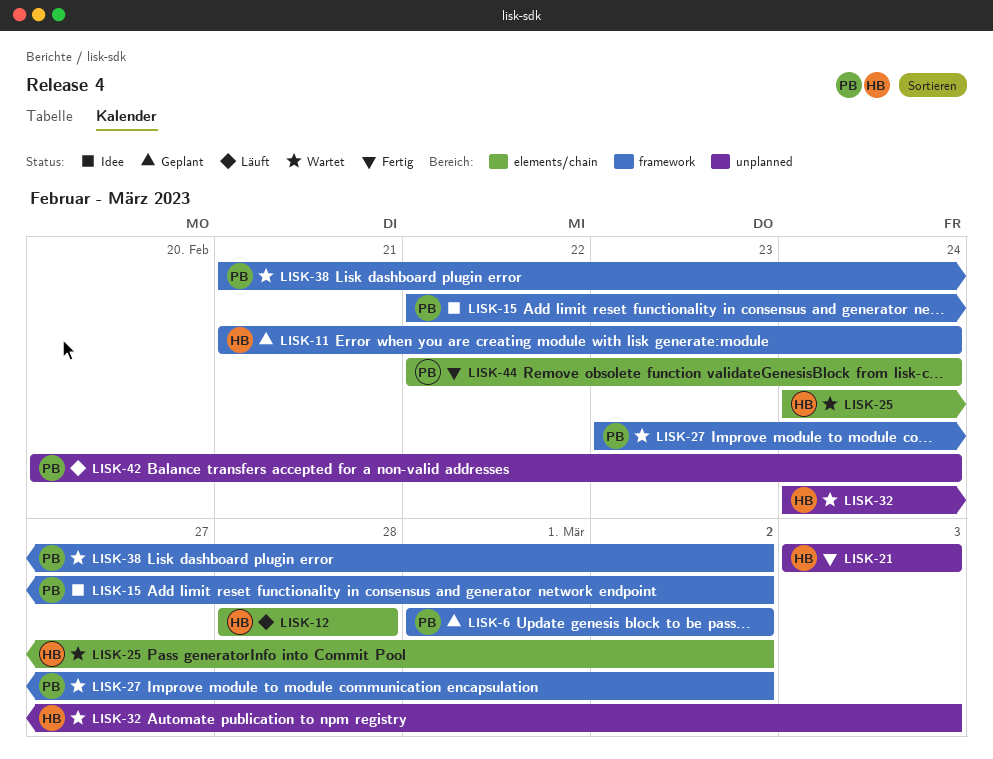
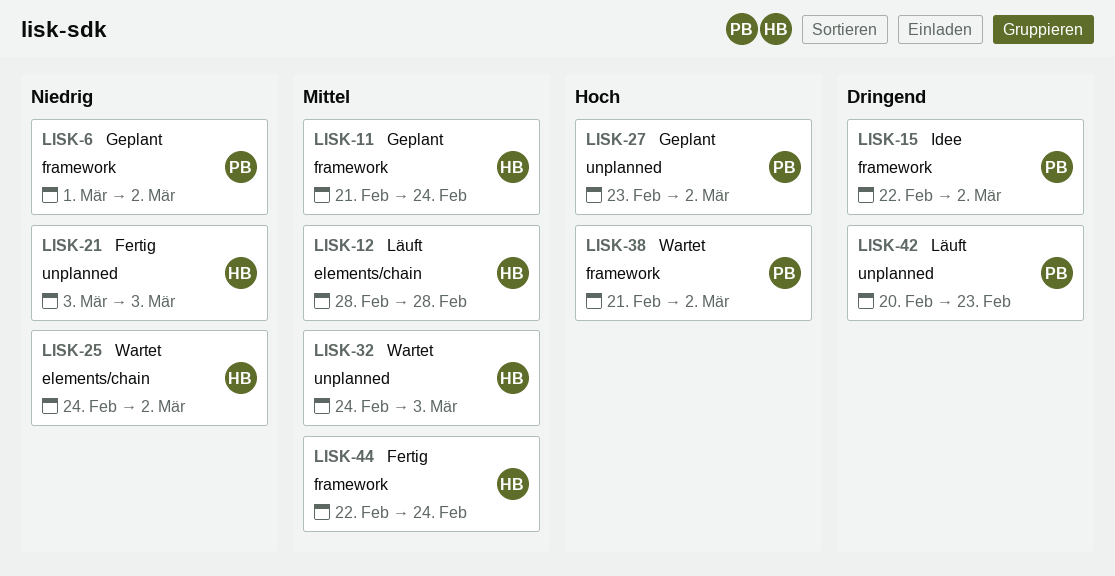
LISK-27, status: Wartet -> Geplant
LISK-27, label: framework -> unplanned
LISK-42, due: Feb 24 -> Feb 23
LISK-44, owner: PB -> HB
LISK-44, label: elements/chain -> framework

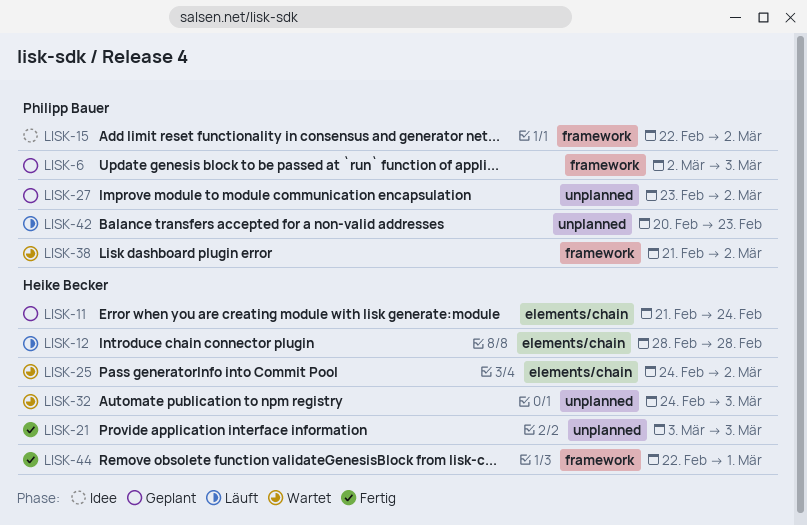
LISK-6, start: Mar 1 -> Mar 2
LISK-6, due: Mar 2 -> Mar 3
LISK-11, label: framework -> elements/chain
LISK-44, due: Feb 24 -> Mar 1

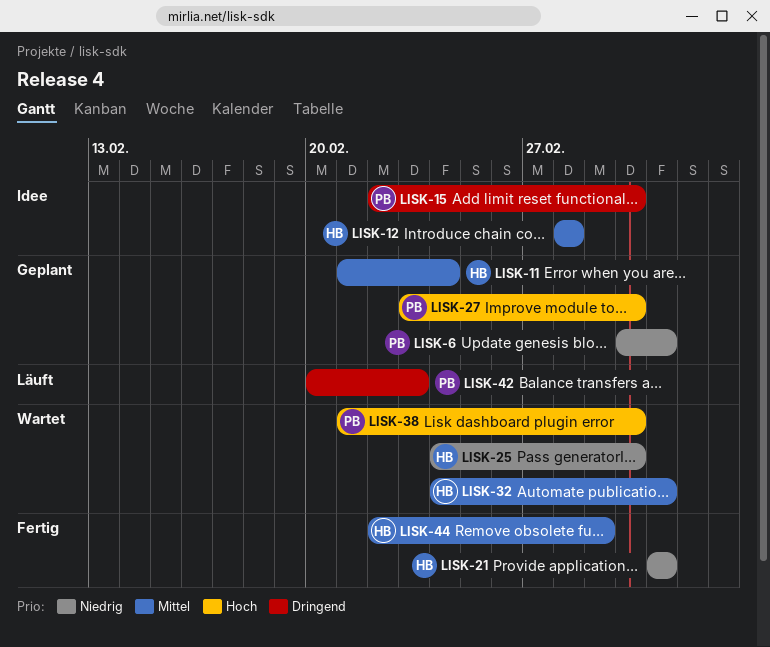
LISK-12, status: Läuft -> Idee

